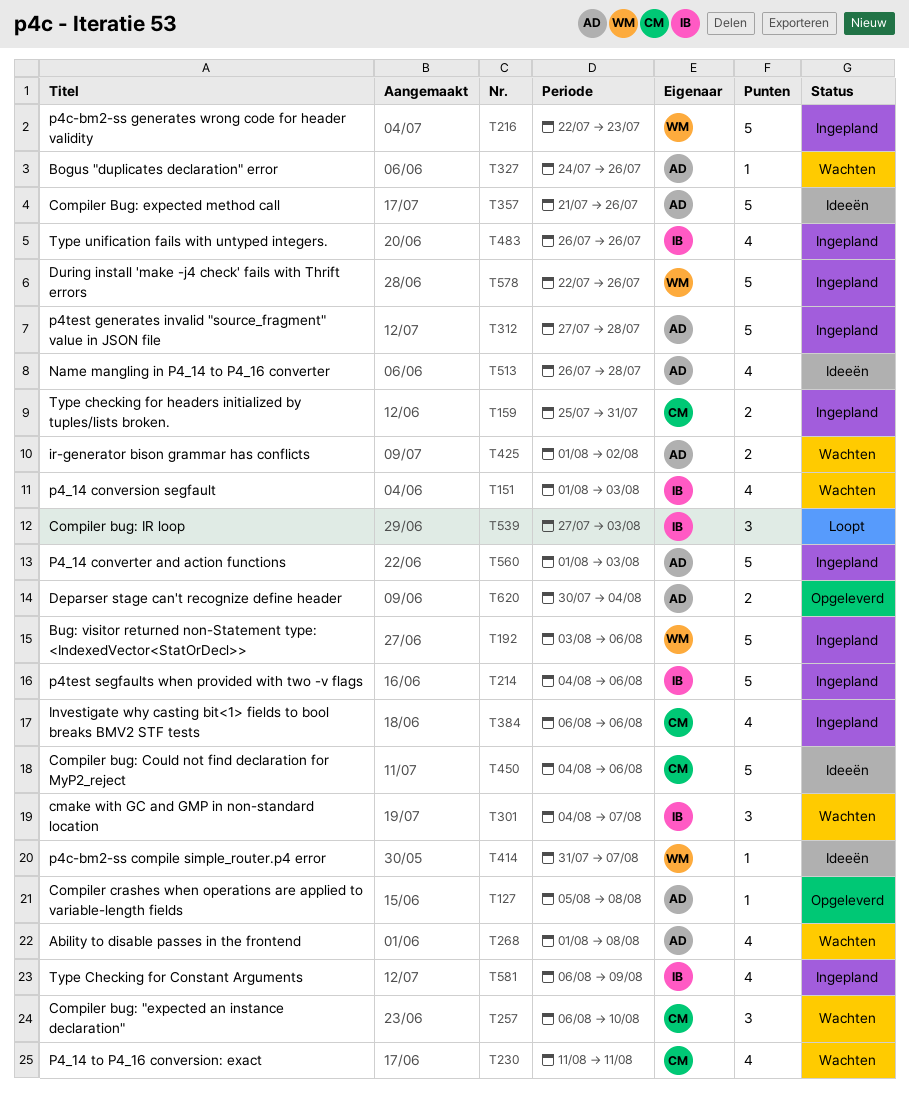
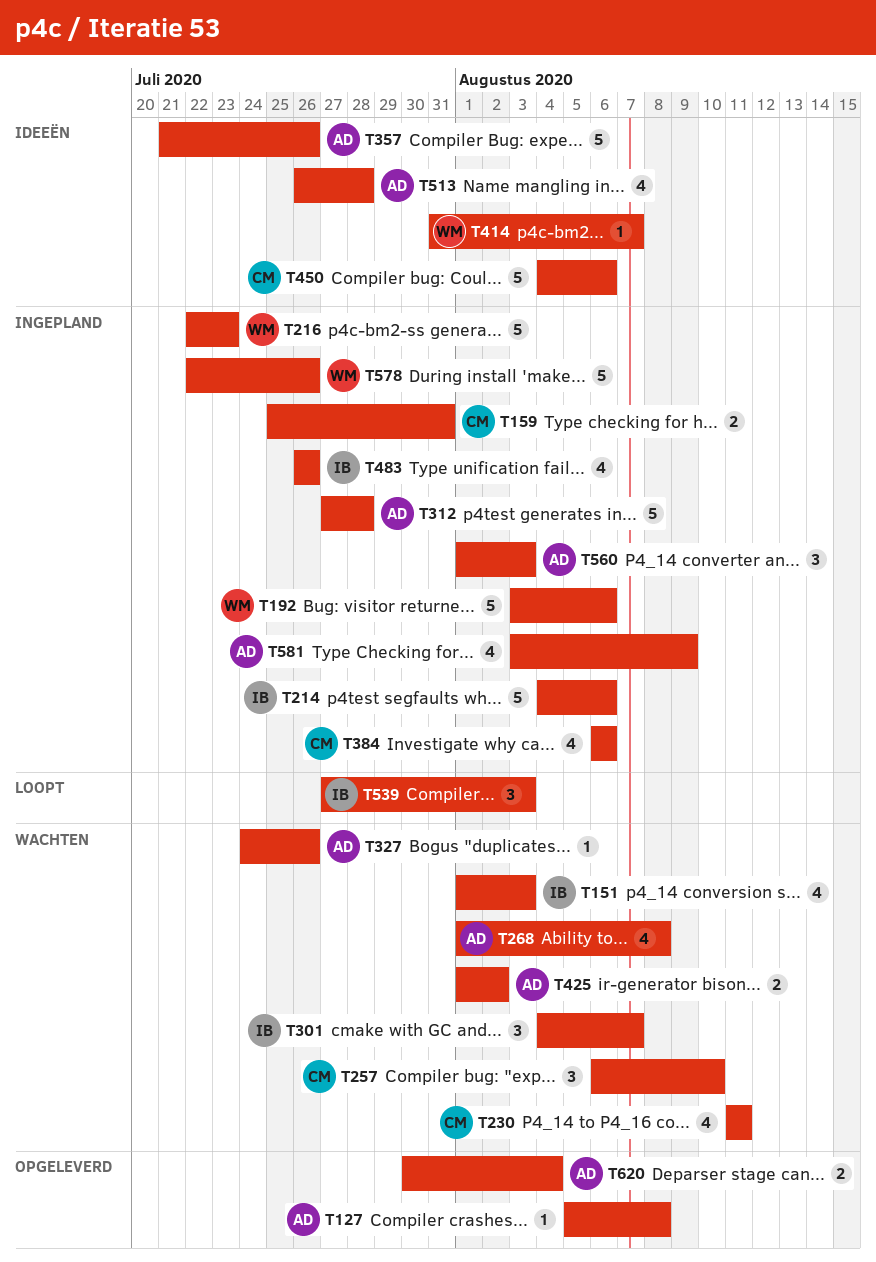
T560, estimate: 5 -> 3
T581, owner: IB -> AD
T581, start: Aug 6 -> Aug 3

